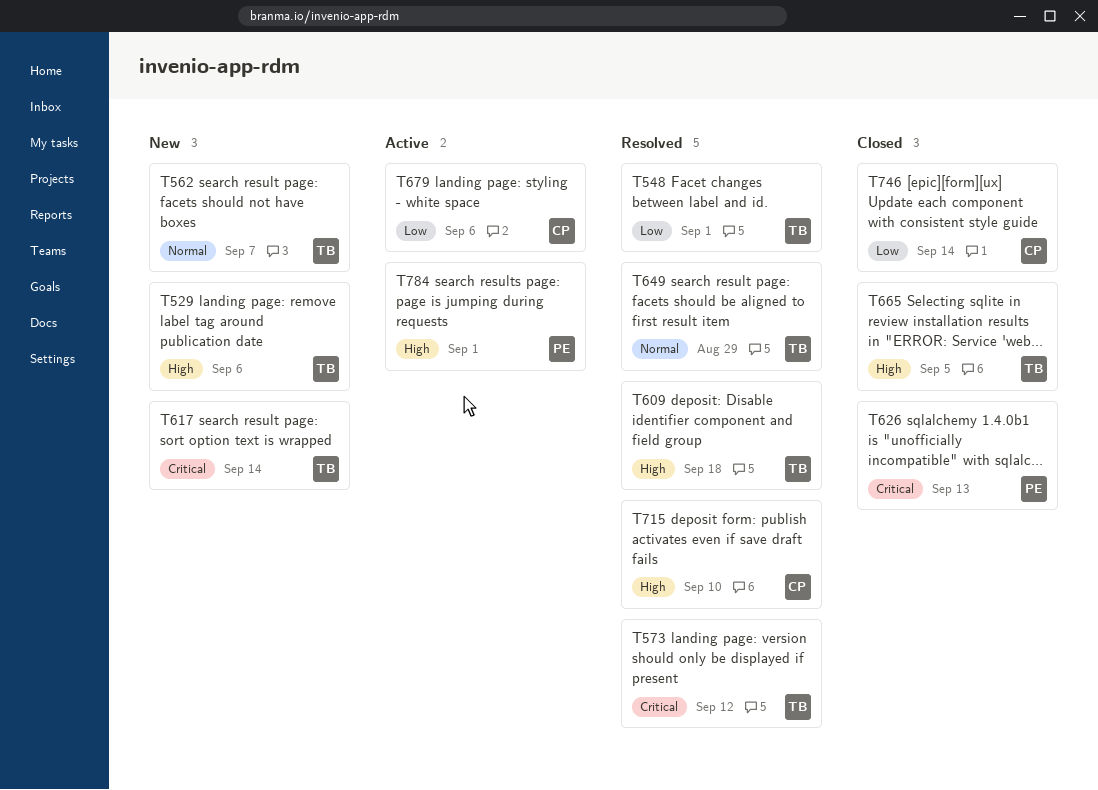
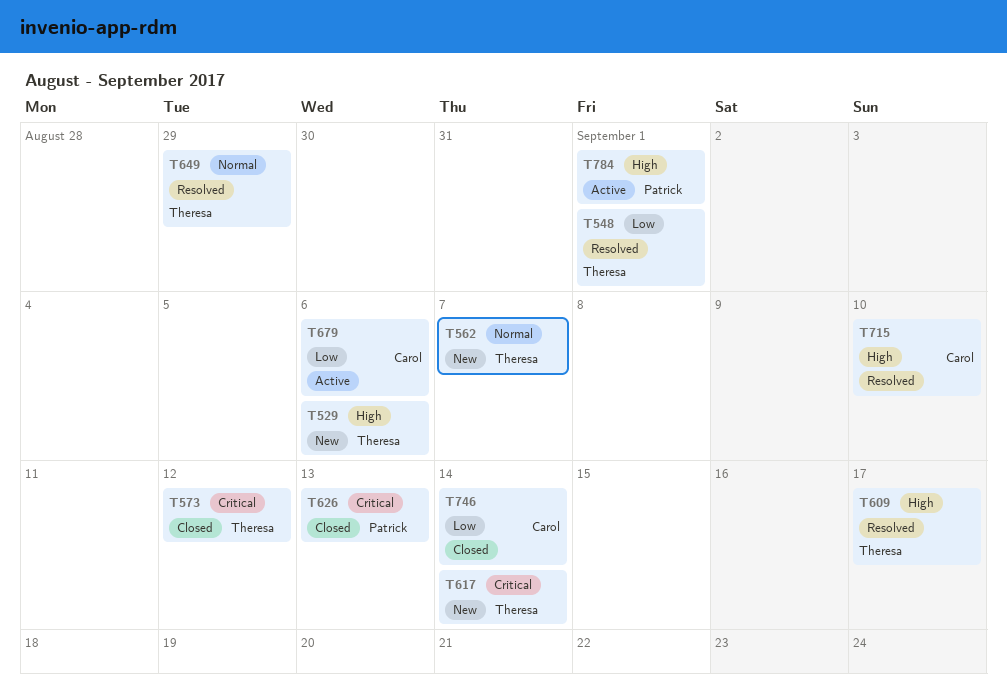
T573, status: Resolved -> Closed
T609, due: Sep 18 -> Sep 17
T665: present -> none

